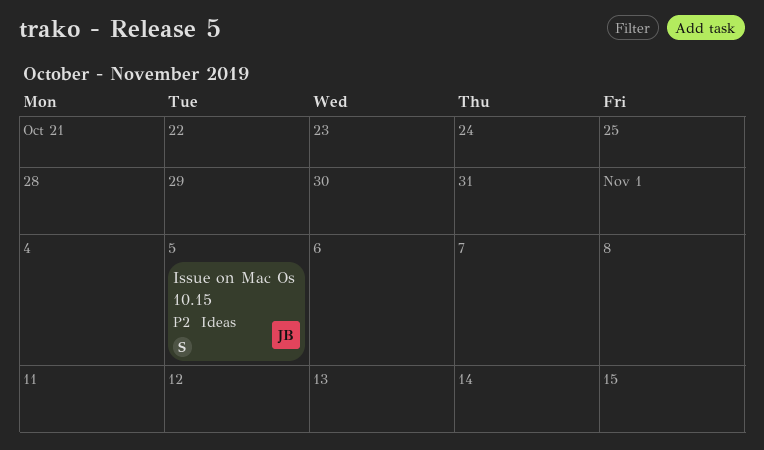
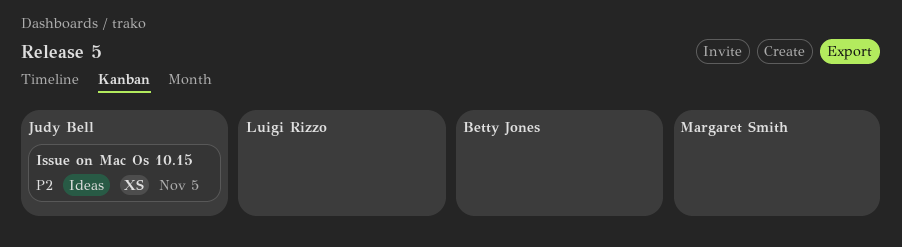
Issue on Mac Os 10.15, estimate: S -> XS

